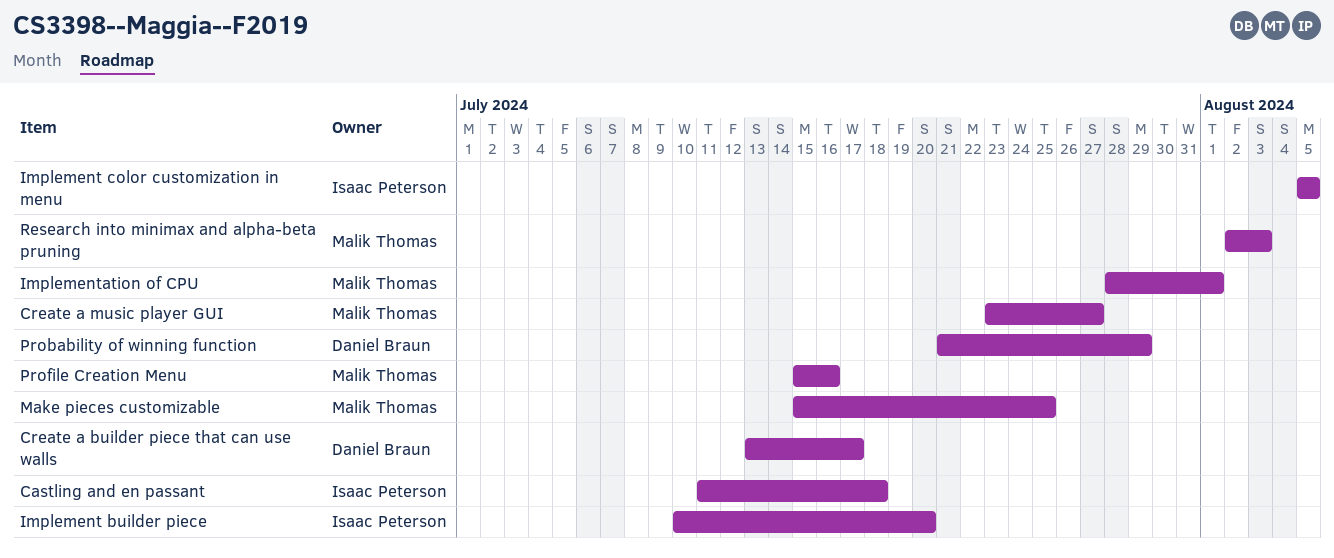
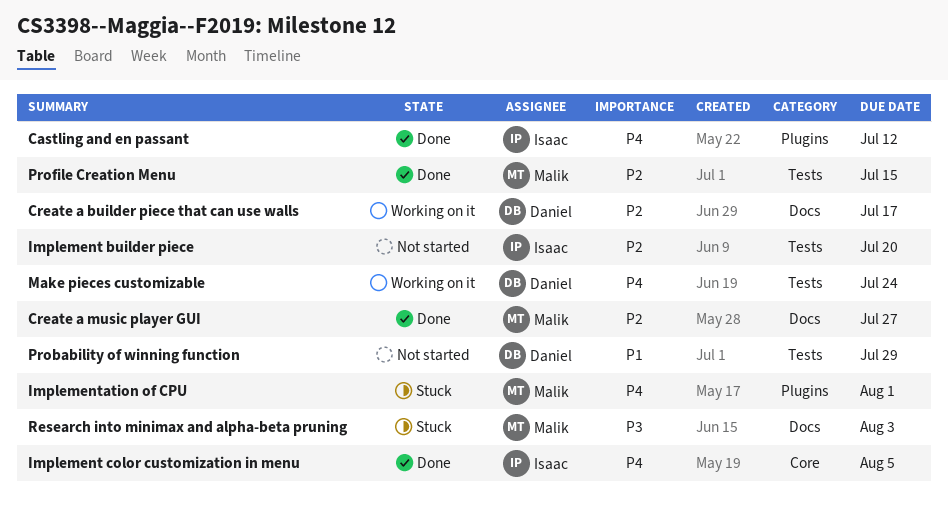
Castling and en passant, due: Jul 18 -> Jul 12
Make pieces customizable, owner: Malik Thomas -> Daniel Braun
Make pieces customizable, due: Jul 25 -> Jul 24
Profile Creation Menu, due: Jul 16 -> Jul 15

